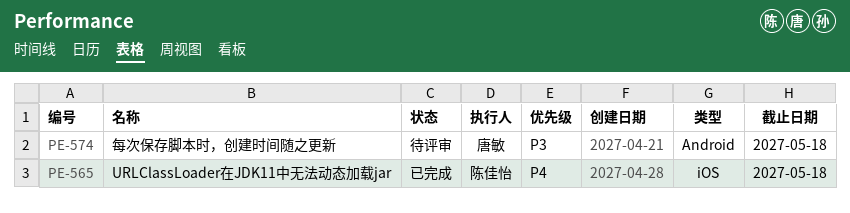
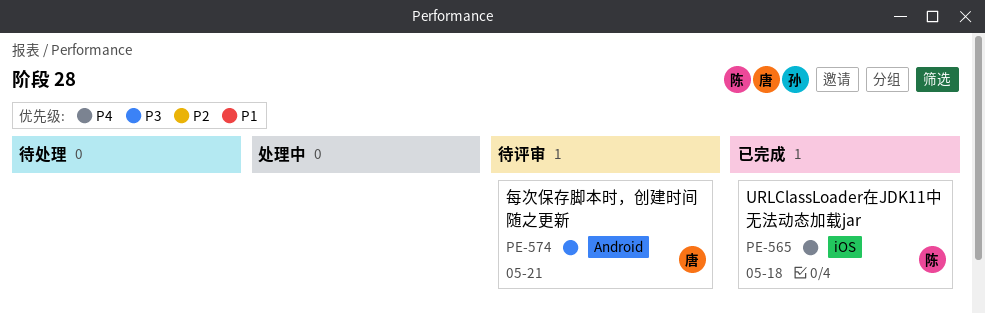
PE-574, due: May 18 -> May 21

